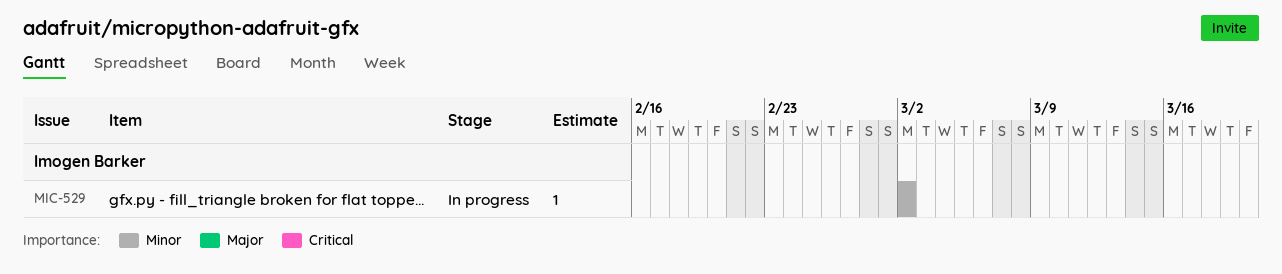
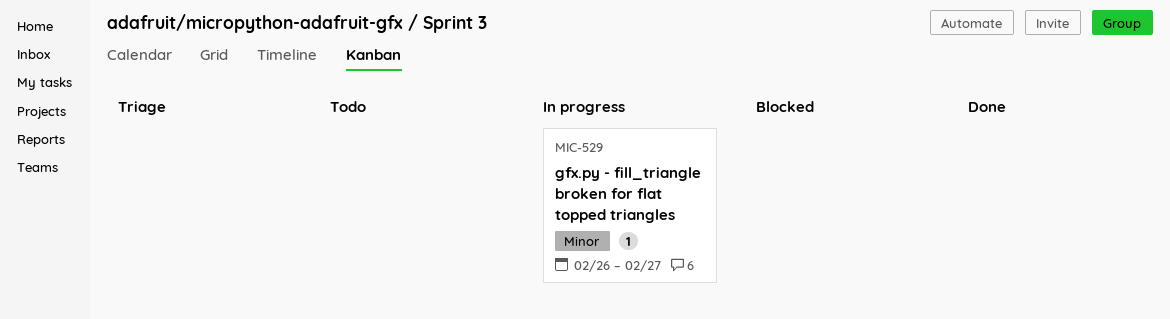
MIC-529, start: Mar 2 -> Feb 26
MIC-529, due: Mar 2 -> Feb 27

